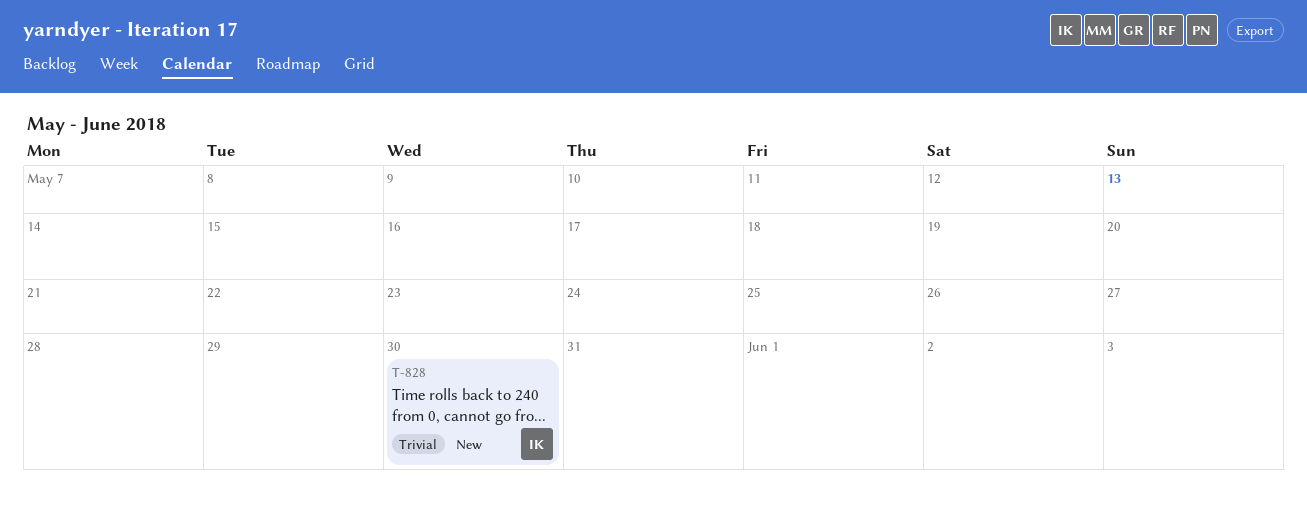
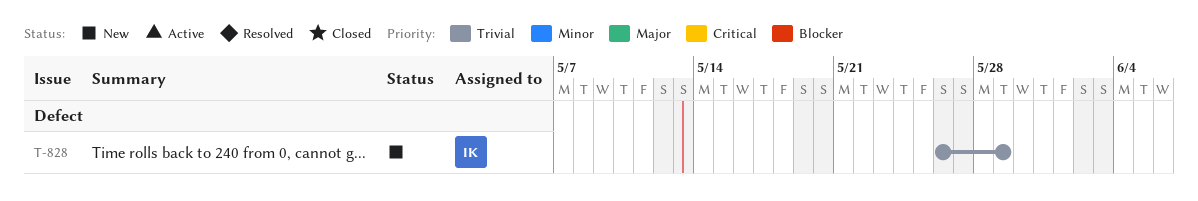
T-828, due: May 30 -> May 29

